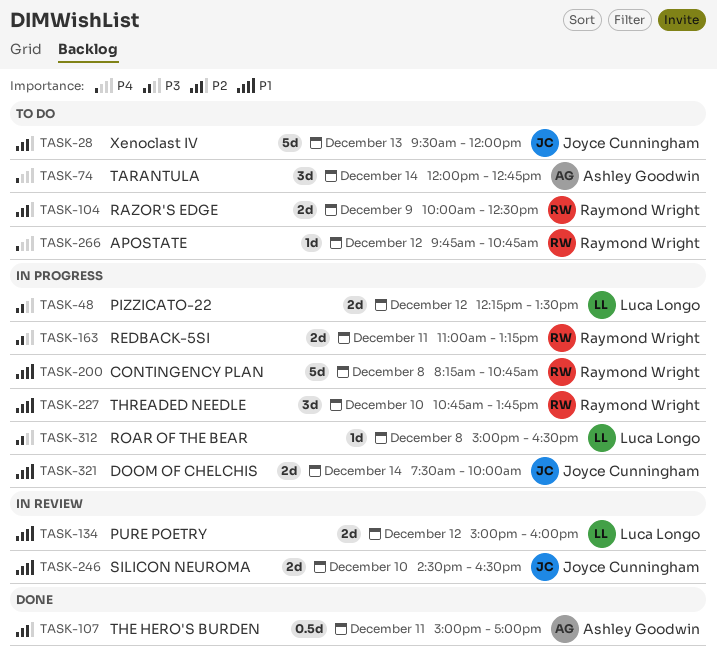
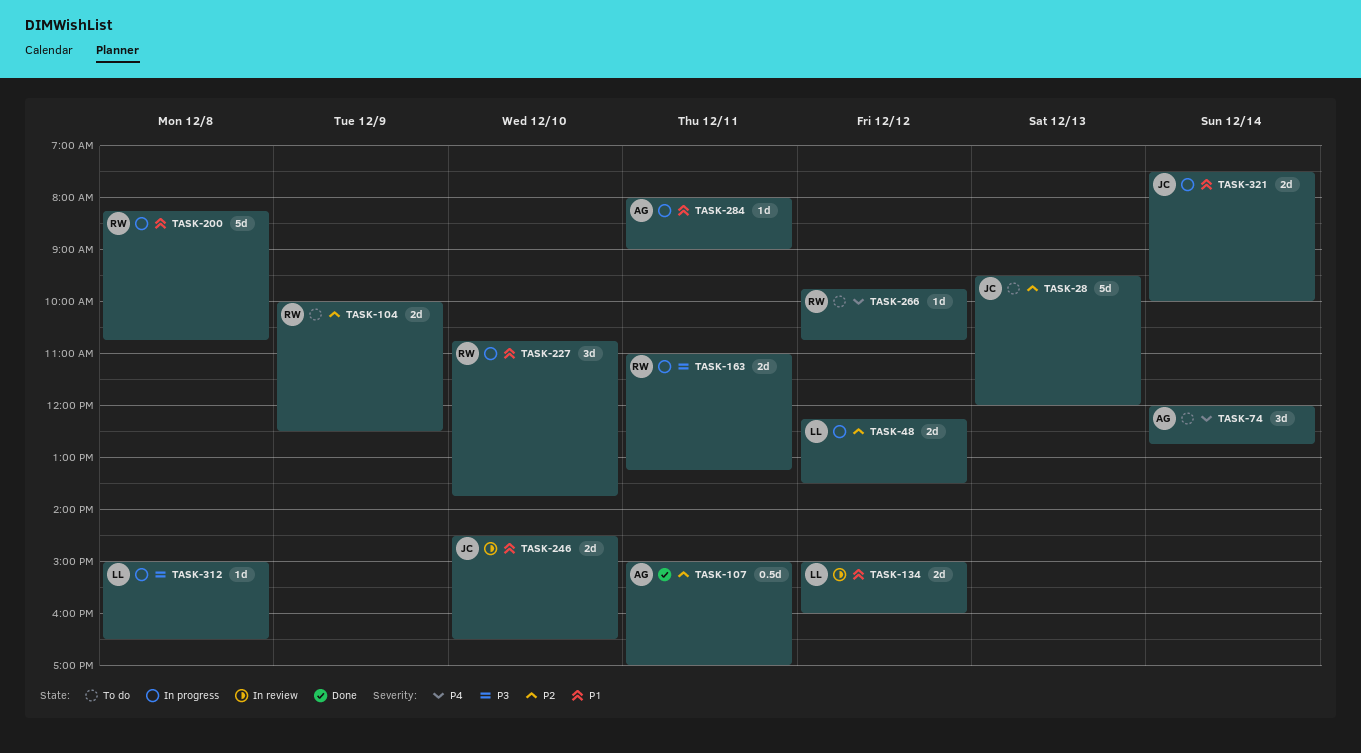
TASK-48, priority: P3 -> P2
TASK-284: none -> present

